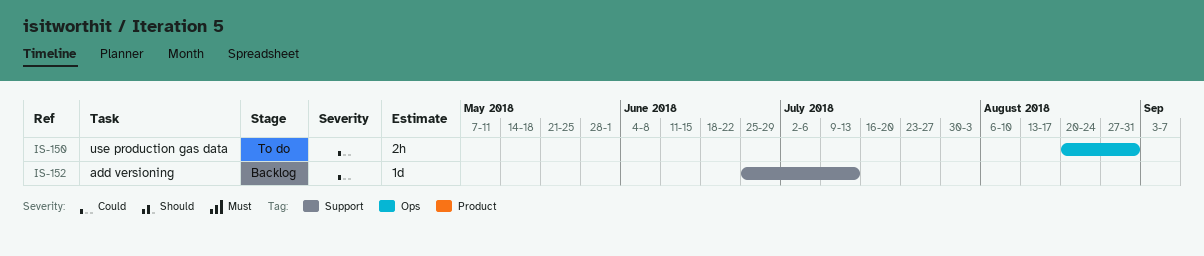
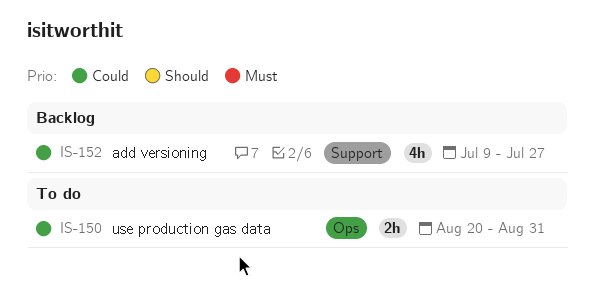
IS-152, estimate: 1d -> 4h
IS-152, start: Jun 25 -> Jul 9
IS-152, due: Jul 13 -> Jul 27

